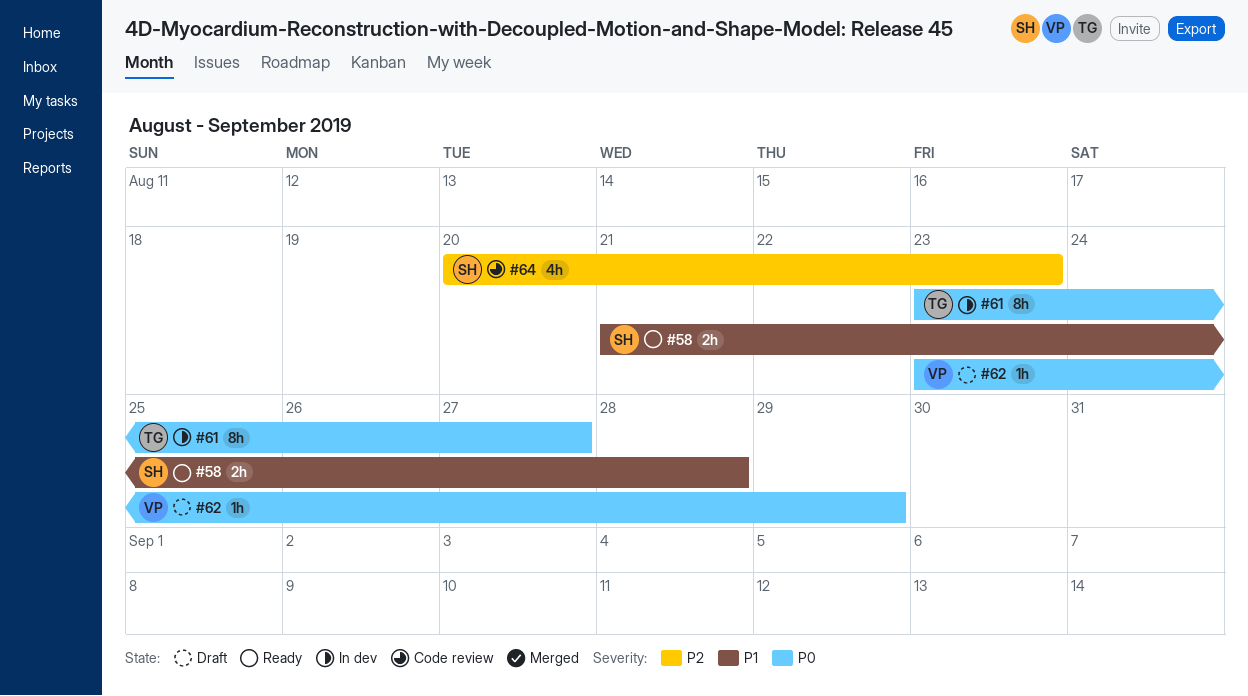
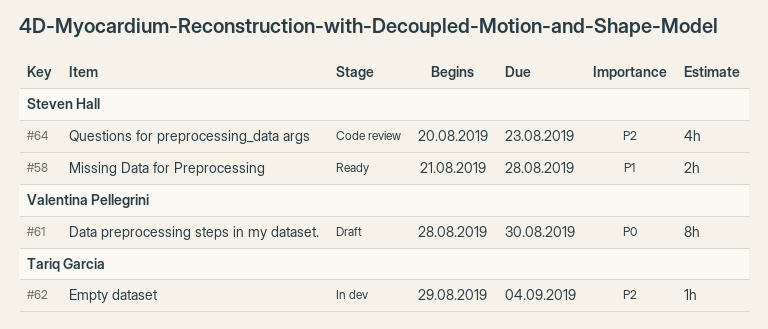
#61, status: In dev -> Draft
#61, owner: Tariq Garcia -> Valentina Pellegrini
#61, start: Aug 23 -> Aug 28
#61, due: Aug 27 -> Aug 30
#62, status: Draft -> In dev
#62, owner: Valentina Pellegrini -> Tariq Garcia
#62, priority: P0 -> P2
#62, start: Aug 23 -> Aug 29
#62, due: Aug 29 -> Sep 4

